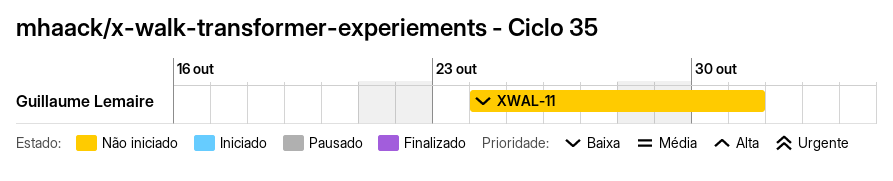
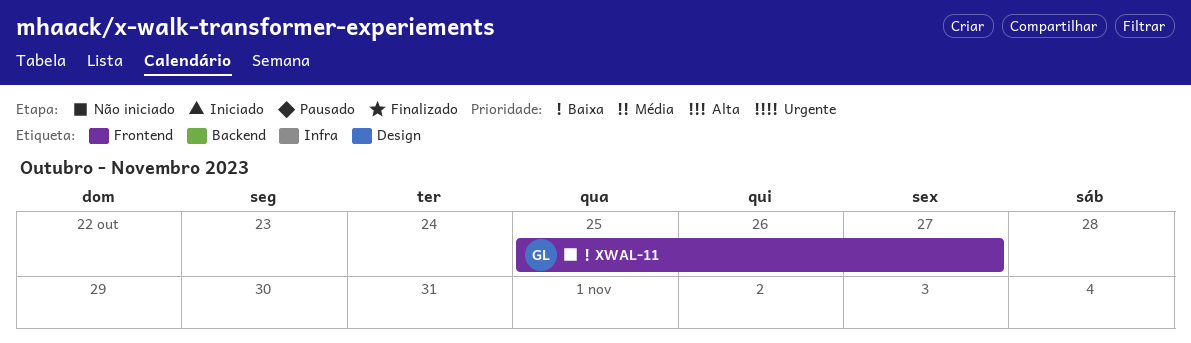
XWAL-11, start: Oct 24 -> Oct 25
XWAL-11, due: Oct 31 -> Oct 27

